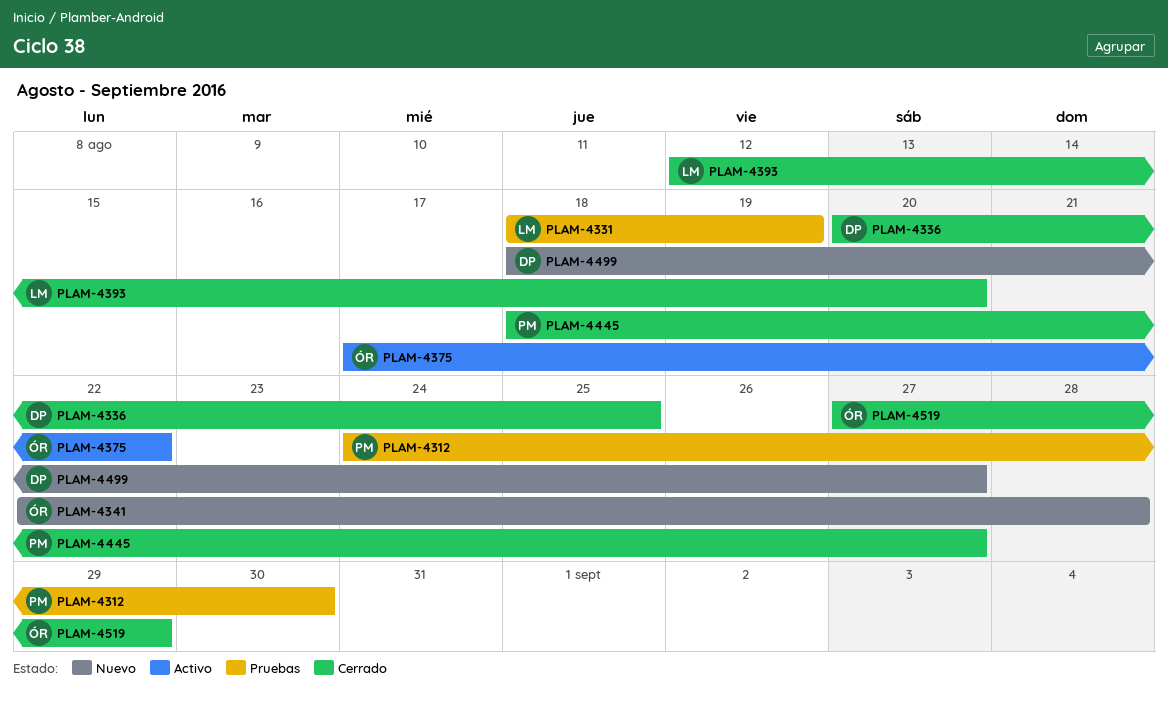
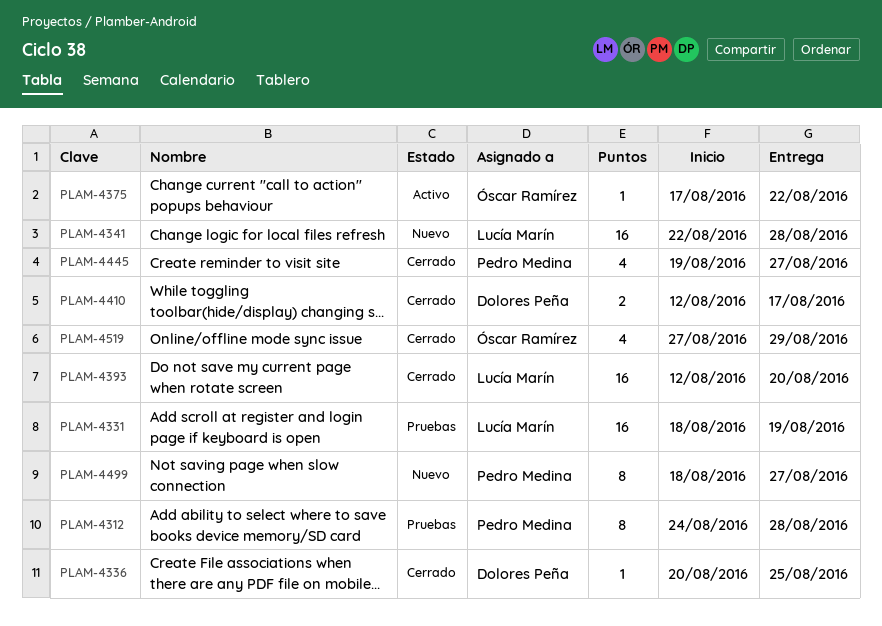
PLAM-4312, due: Aug 30 -> Aug 28
PLAM-4341, owner: Óscar Ramírez -> Lucía Marín
PLAM-4410: none -> present
PLAM-4445, start: Aug 18 -> Aug 19
PLAM-4499, owner: Dolores Peña -> Pedro Medina

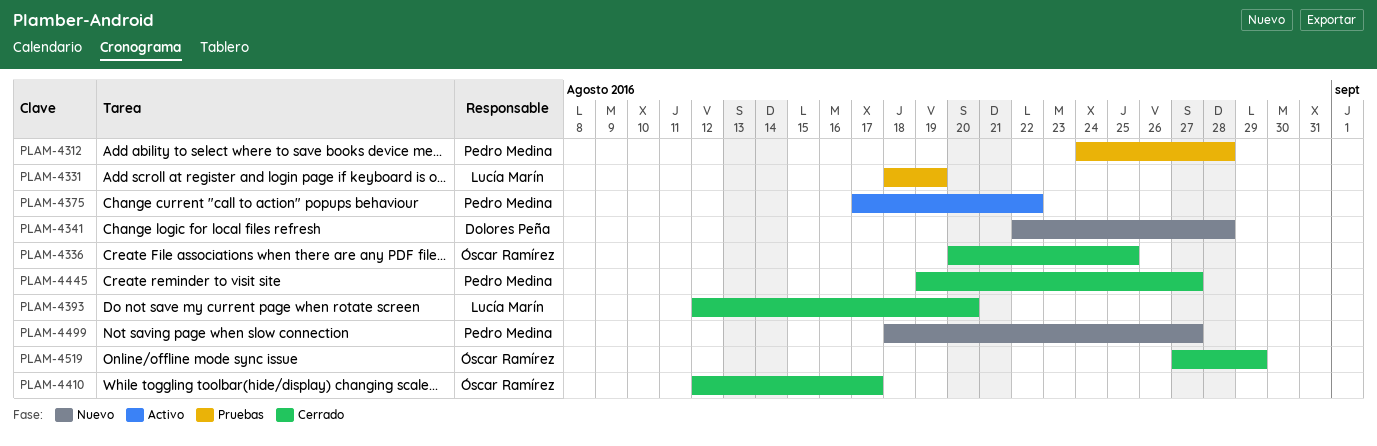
PLAM-4336, owner: Dolores Peña -> Óscar Ramírez
PLAM-4341, owner: Lucía Marín -> Dolores Peña
PLAM-4375, owner: Óscar Ramírez -> Pedro Medina
PLAM-4410, owner: Dolores Peña -> Óscar Ramírez

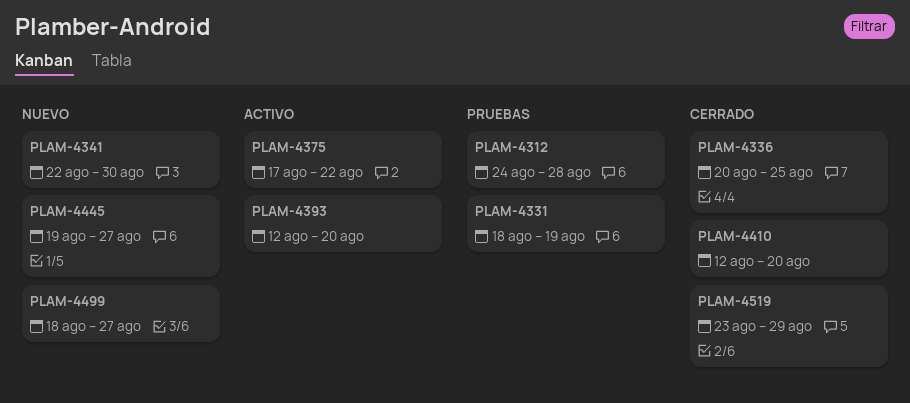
PLAM-4341, due: Aug 28 -> Aug 30
PLAM-4393, status: Cerrado -> Activo
PLAM-4410, due: Aug 17 -> Aug 20
PLAM-4445, status: Cerrado -> Nuevo
PLAM-4519, start: Aug 27 -> Aug 23

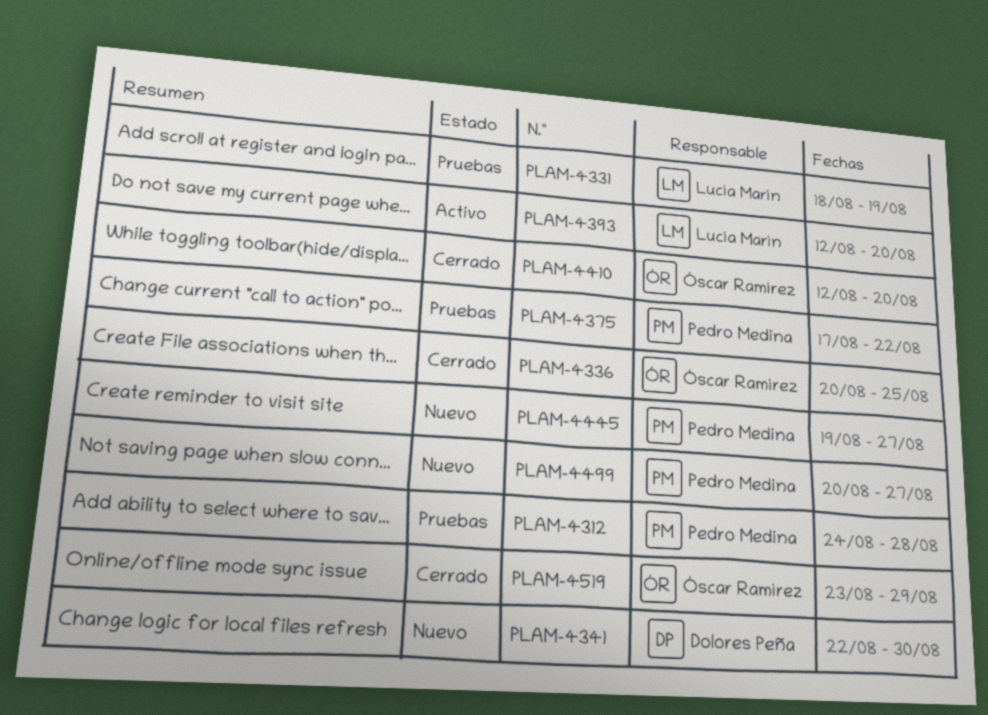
PLAM-4375, status: Activo -> Pruebas
PLAM-4499, start: Aug 18 -> Aug 20

